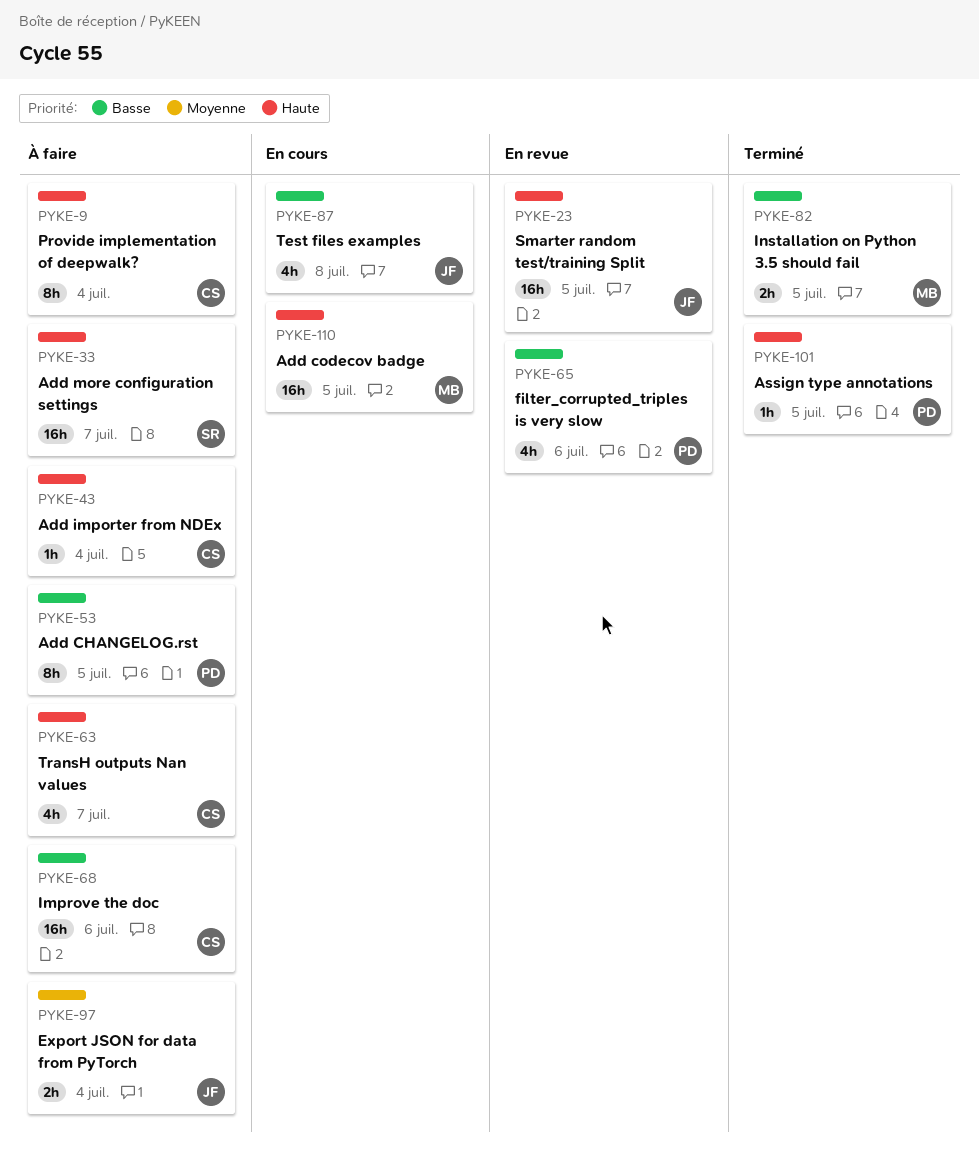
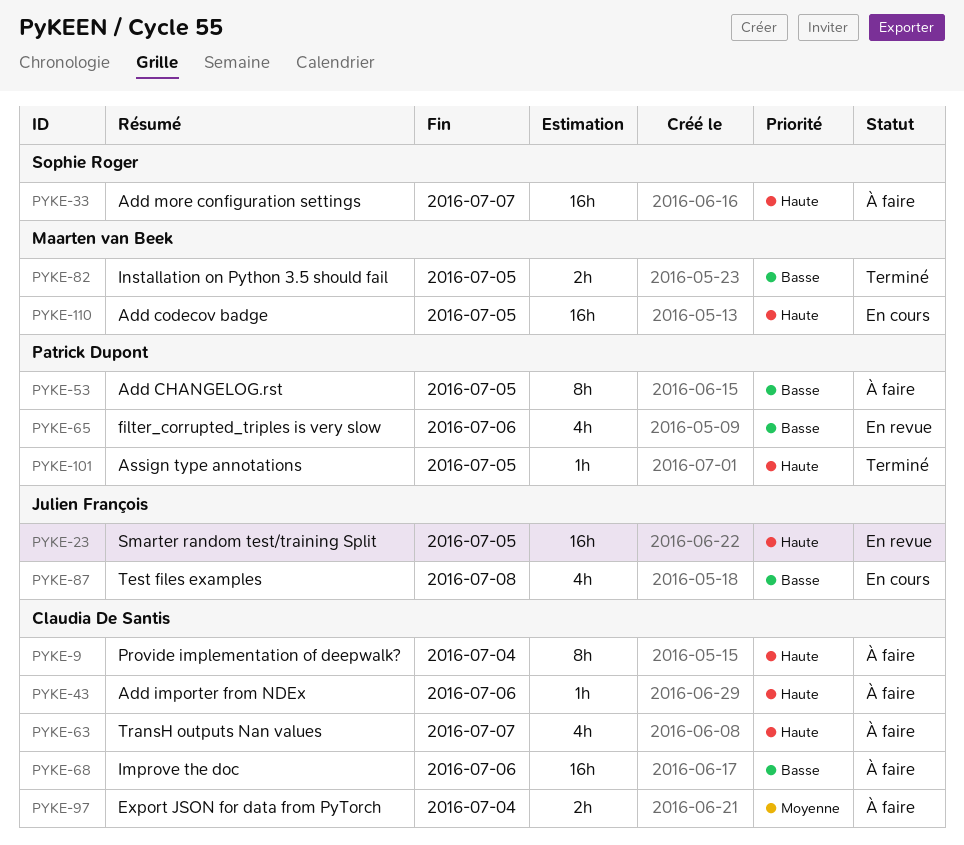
PYKE-43, due: Jul 4 -> Jul 6
PYKE-97, owner: Julien François -> Claudia De Santis

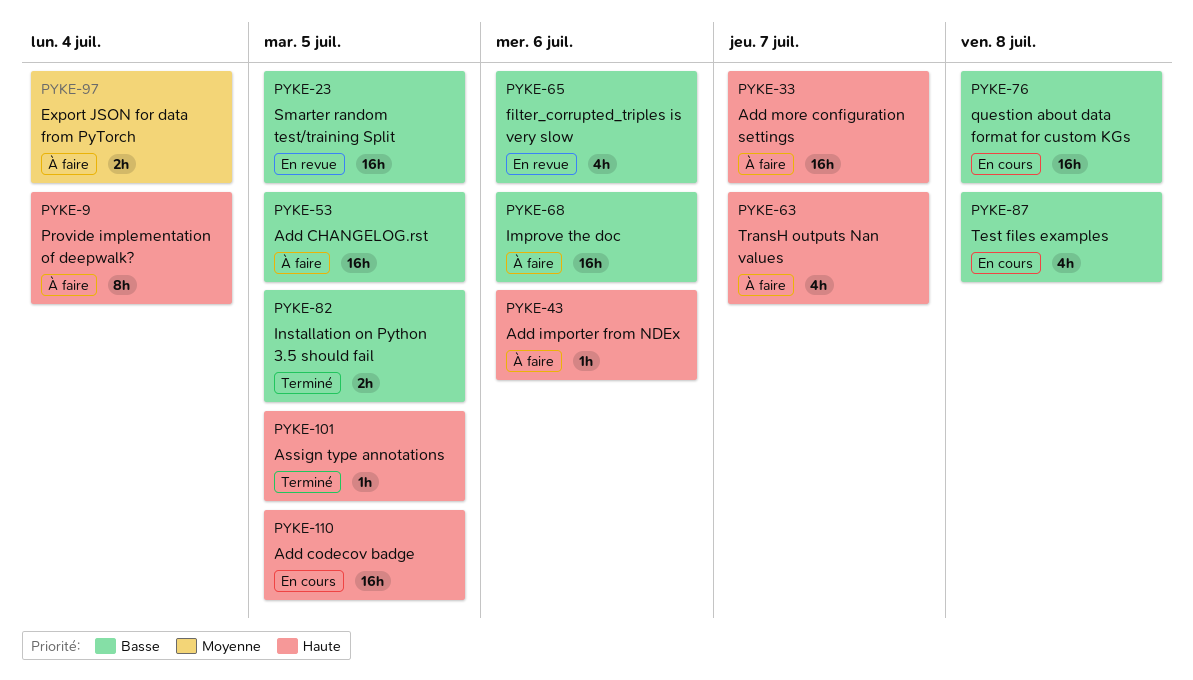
PYKE-23, priority: Haute -> Basse
PYKE-53, estimate: 8h -> 16h
PYKE-76: none -> present

